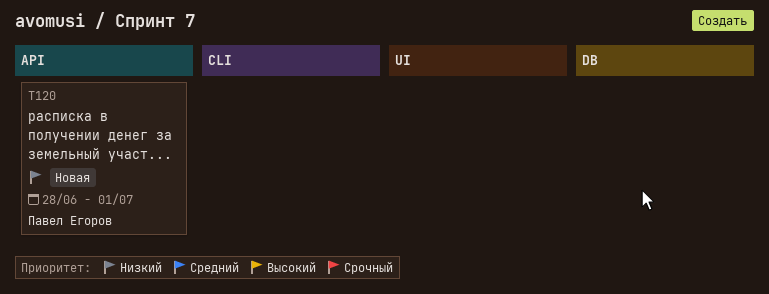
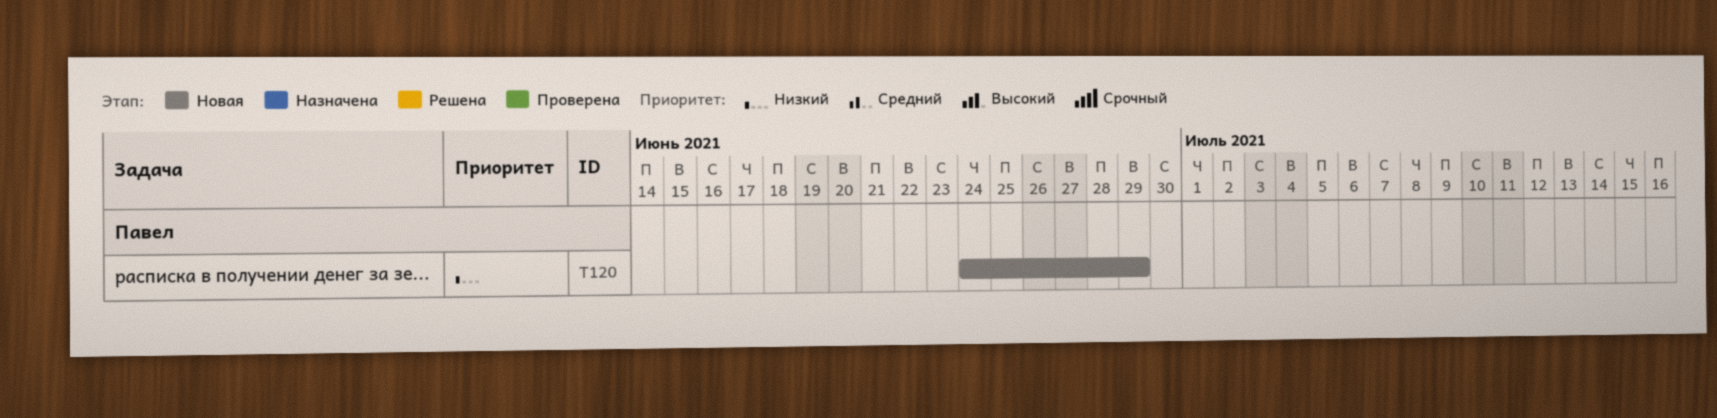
T120, start: Jun 28 -> Jun 24
T120, due: Jul 1 -> Jun 29

